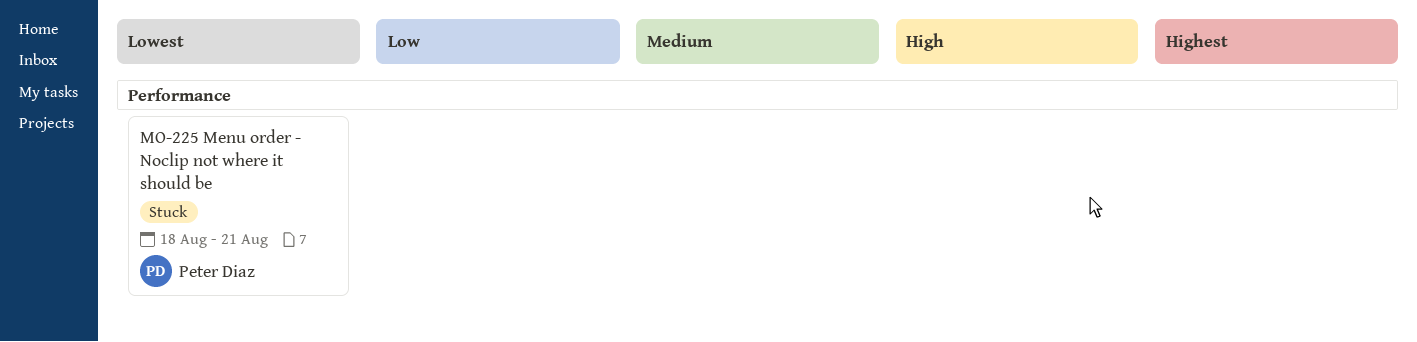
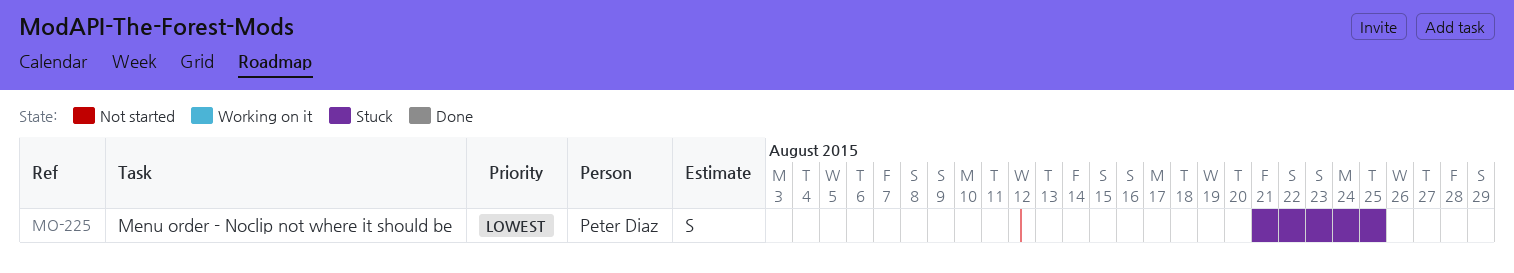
MO-225, start: Aug 18 -> Aug 21
MO-225, due: Aug 21 -> Aug 25

